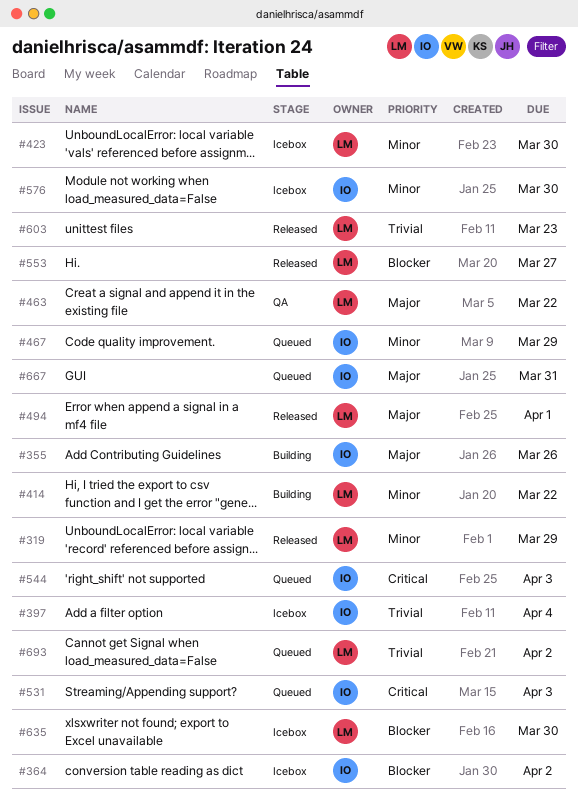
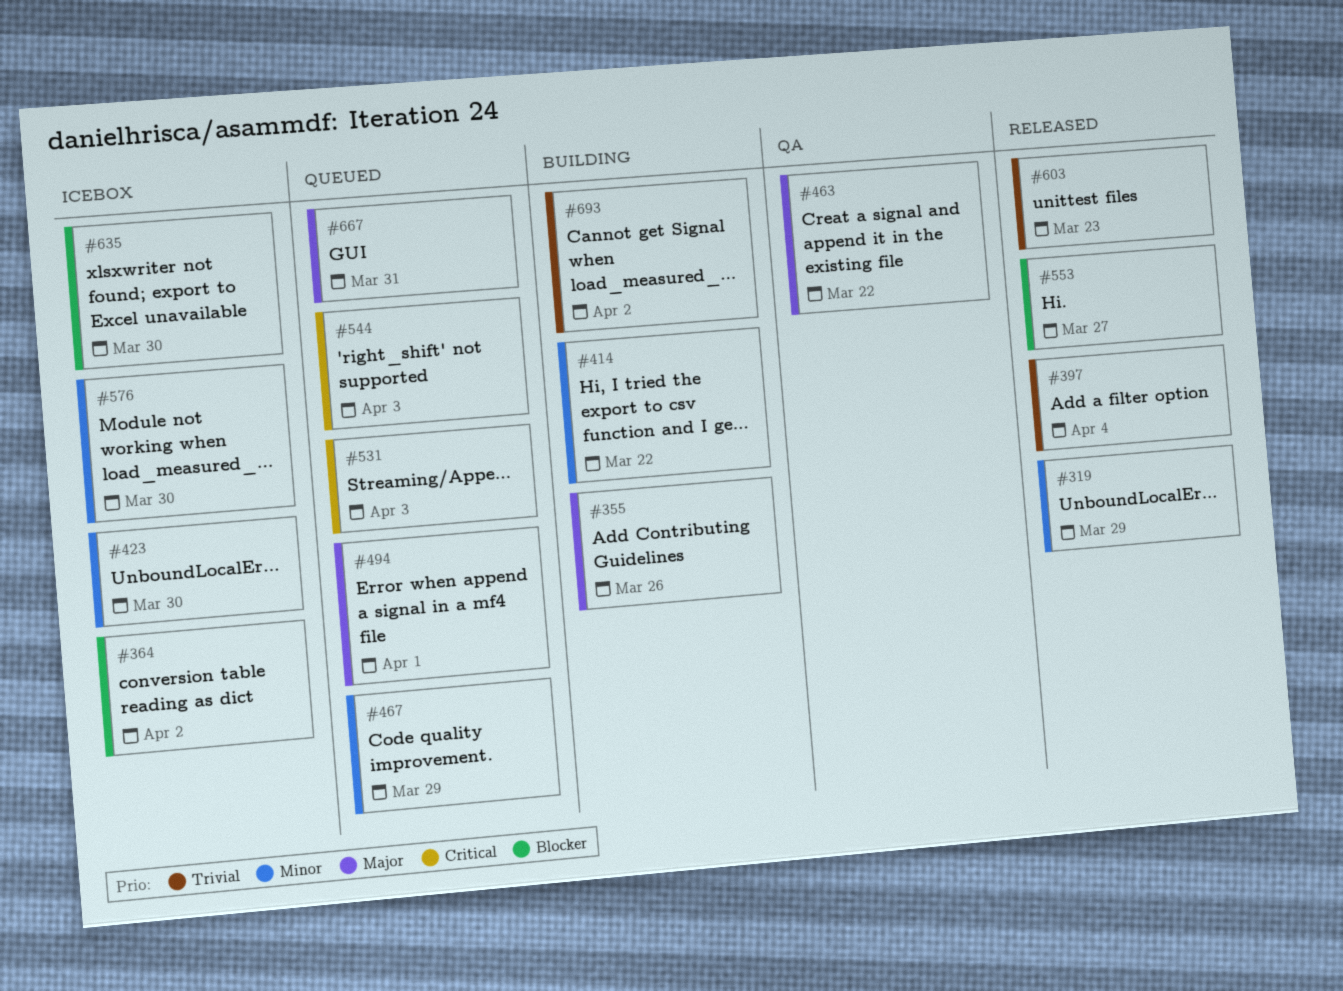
#397, status: Icebox -> Released
#494, status: Released -> Queued
#693, status: Queued -> Building

